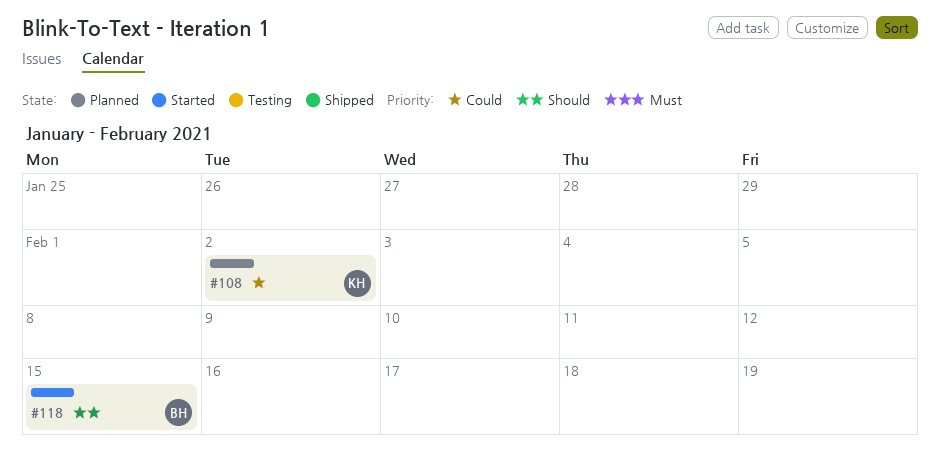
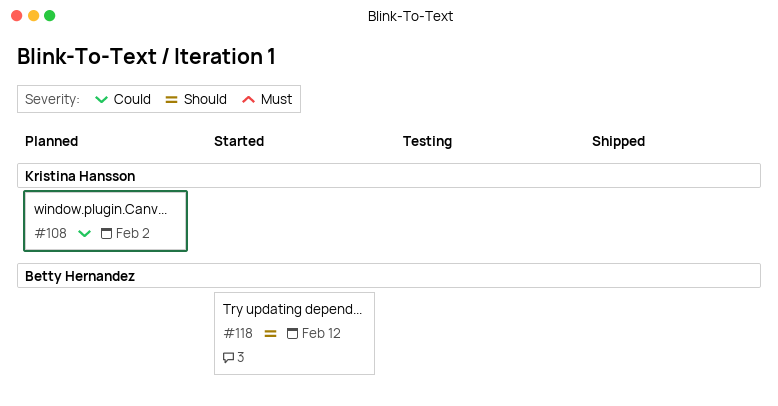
#118, due: Feb 15 -> Feb 12

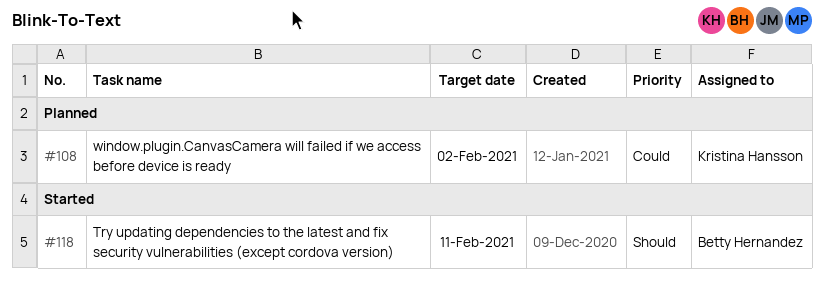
#118, due: Feb 12 -> Feb 11

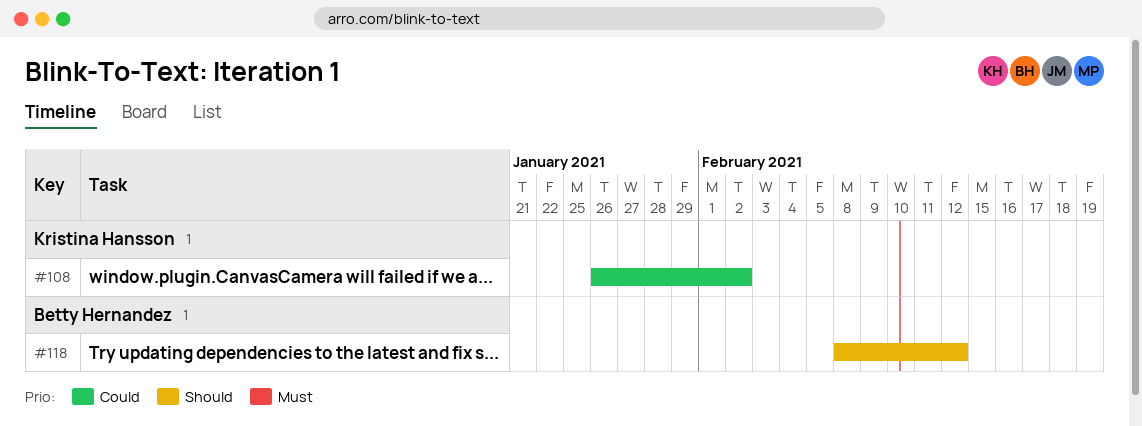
#118, due: Feb 11 -> Feb 12

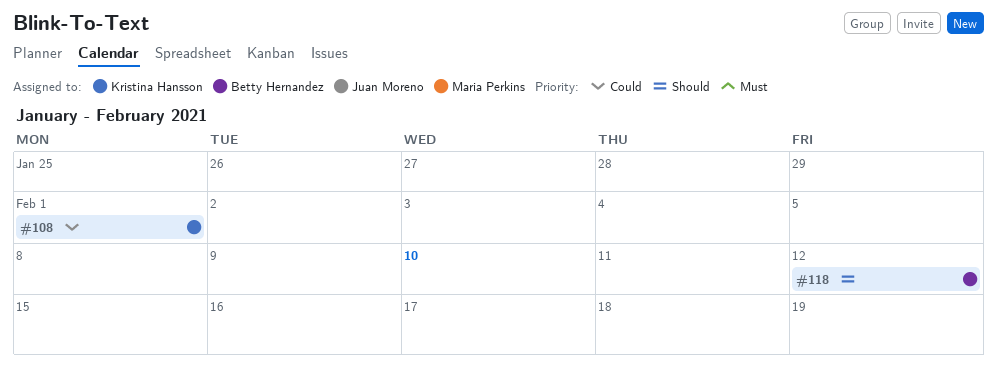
#108, due: Feb 2 -> Feb 1

